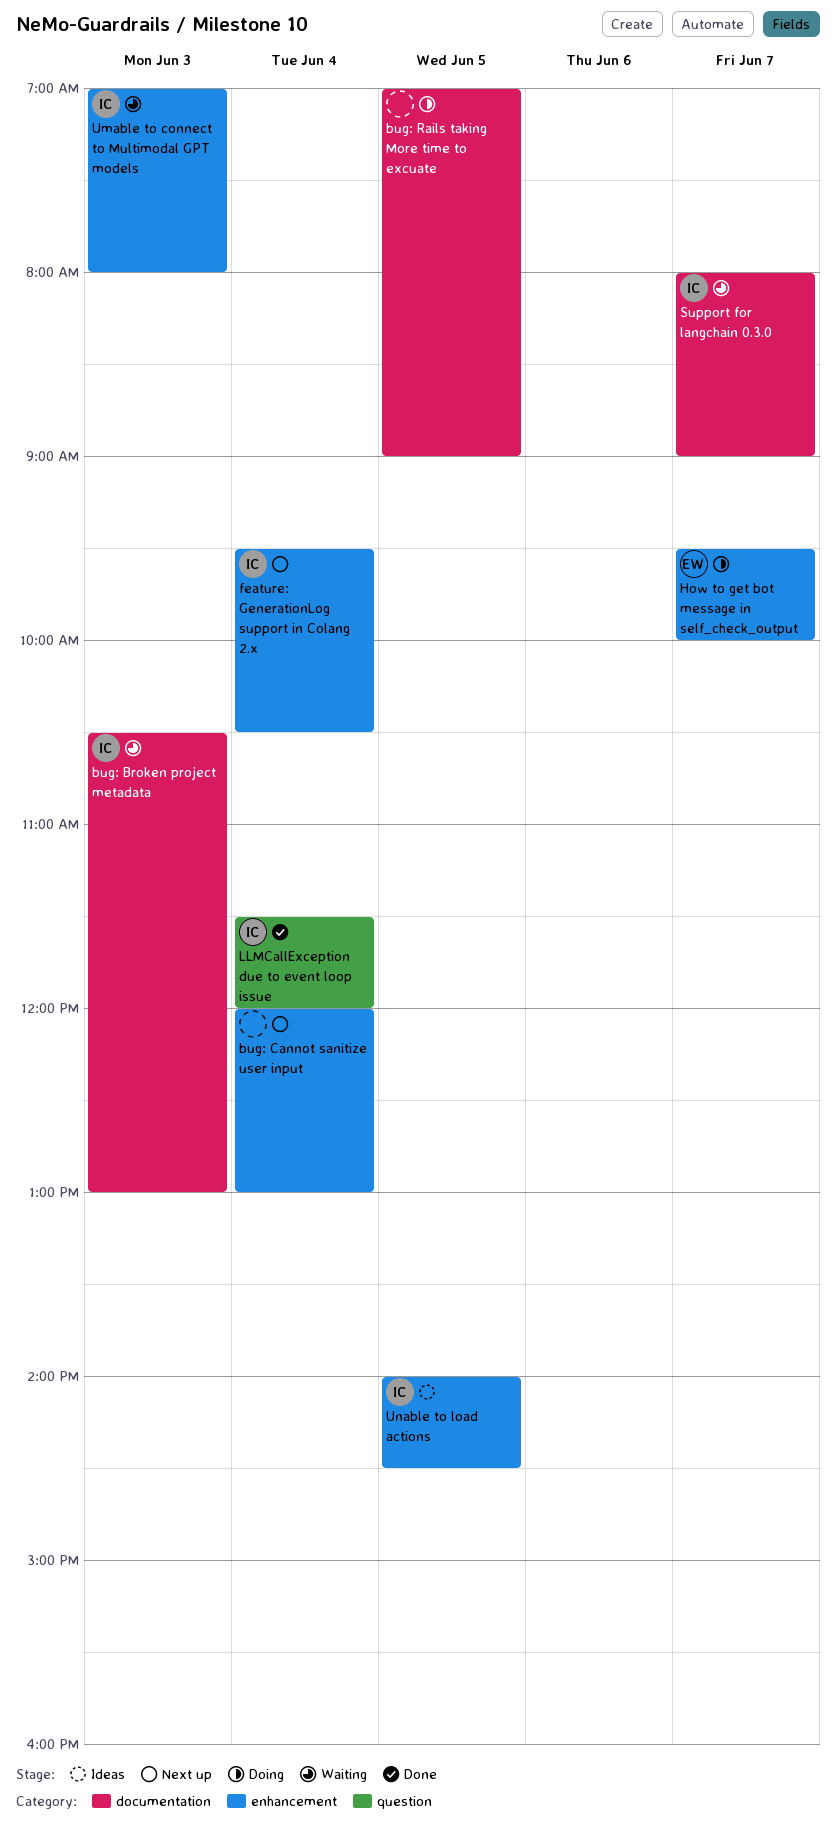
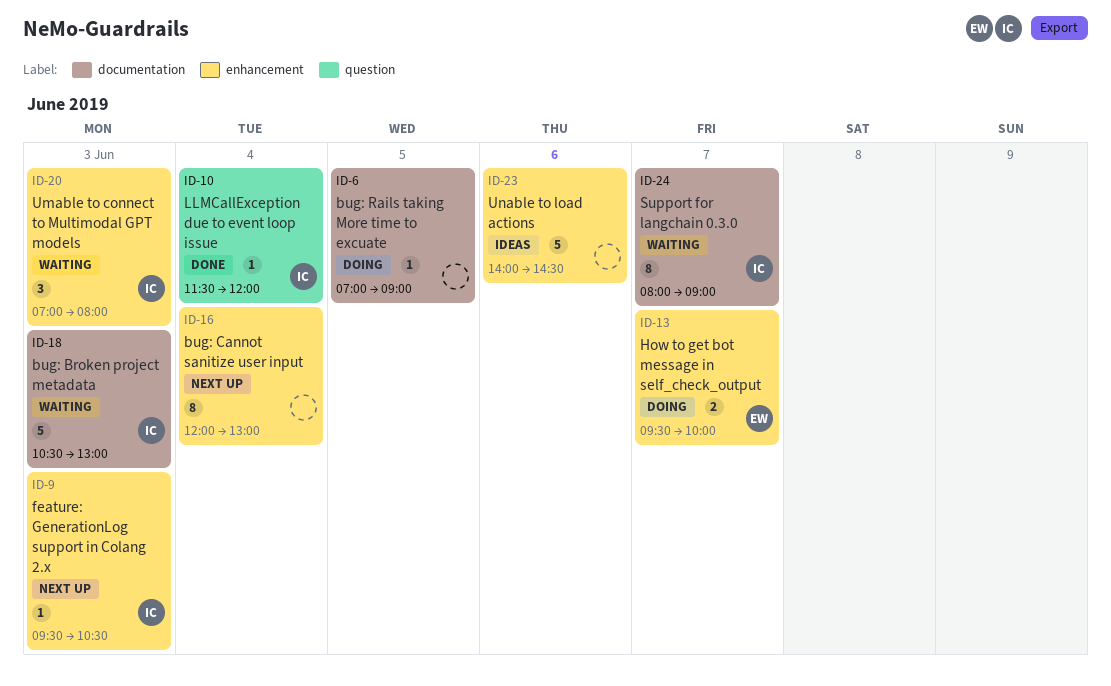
feature: GenerationLog support in Colang 2.x, day: Jun 4 -> Jun 3
Unable to load actions, owner: IC -> none
Unable to load actions, day: Jun 5 -> Jun 6

